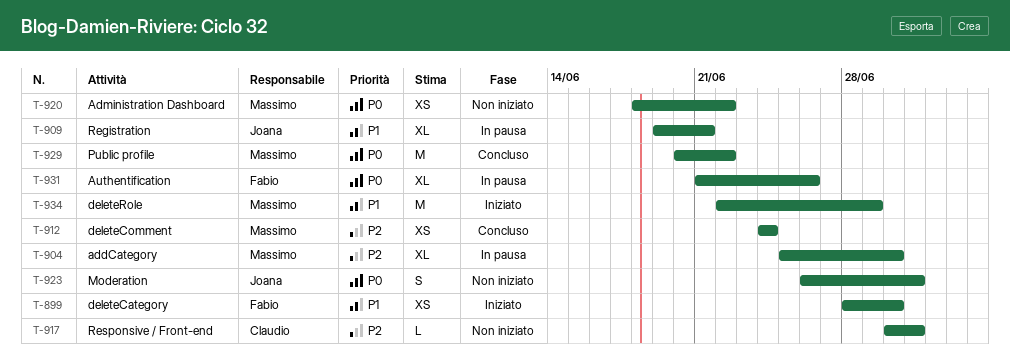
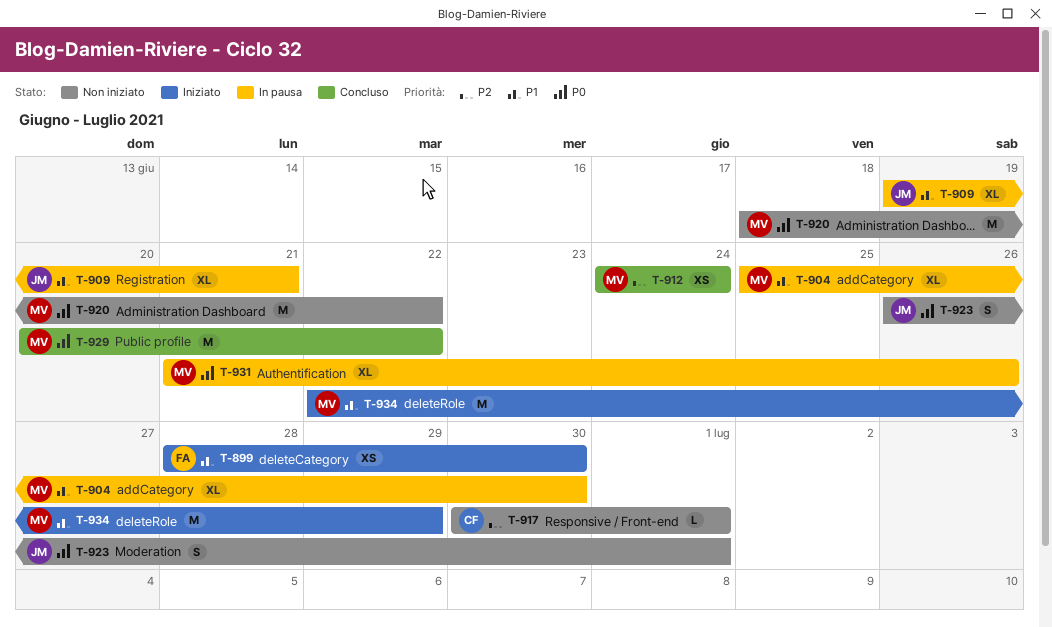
T-904, priority: P2 -> P1
T-920, estimate: XS -> M
T-931, owner: Fabio -> Massimo

